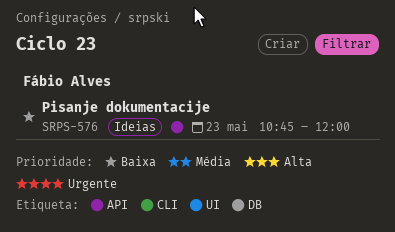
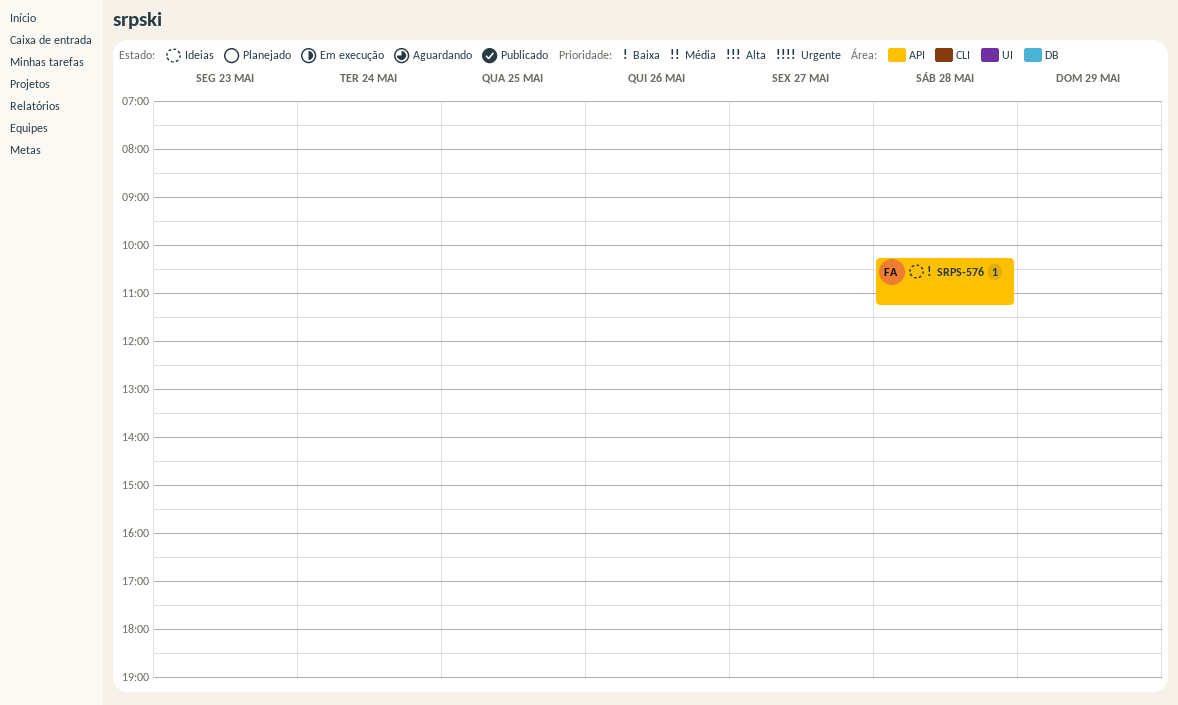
SRPS-576, day: May 23 -> May 28
SRPS-576, begins: 10:45 -> 10:15
SRPS-576, ends: 12:00 -> 11:15

